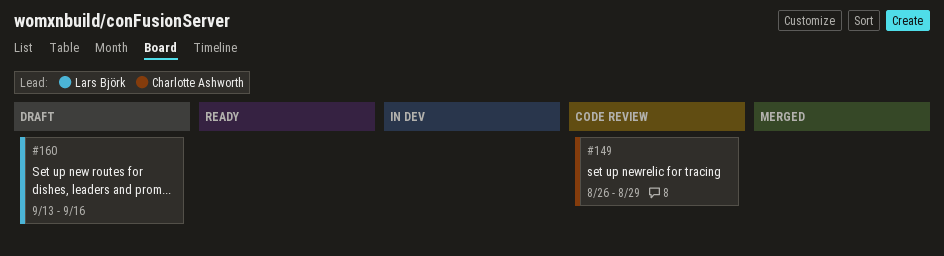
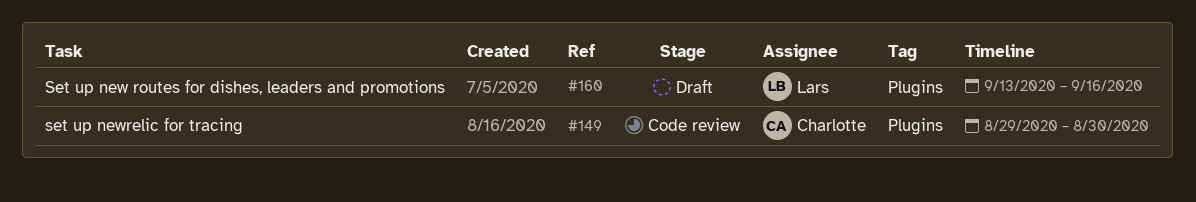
#149, start: Aug 26 -> Aug 29
#149, due: Aug 29 -> Aug 30

